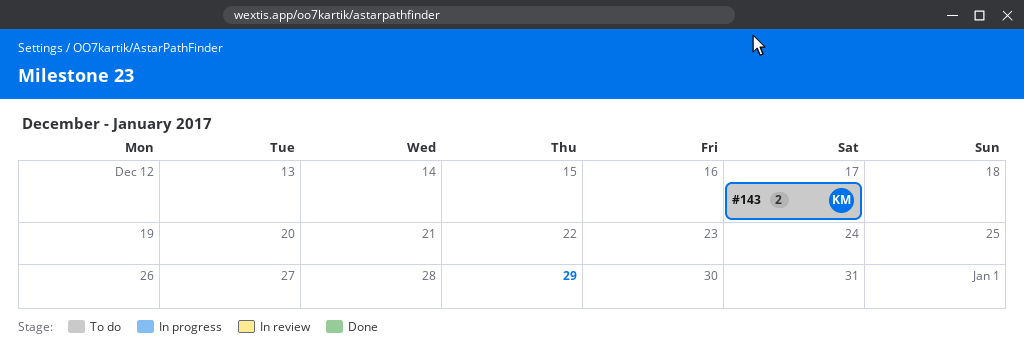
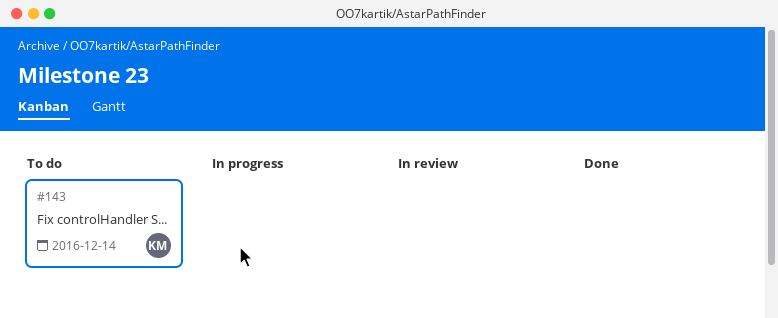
#143, due: Dec 17 -> Dec 14

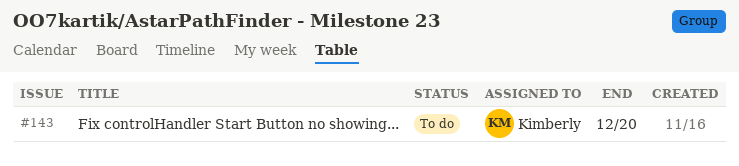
#143, due: Dec 14 -> Dec 20

